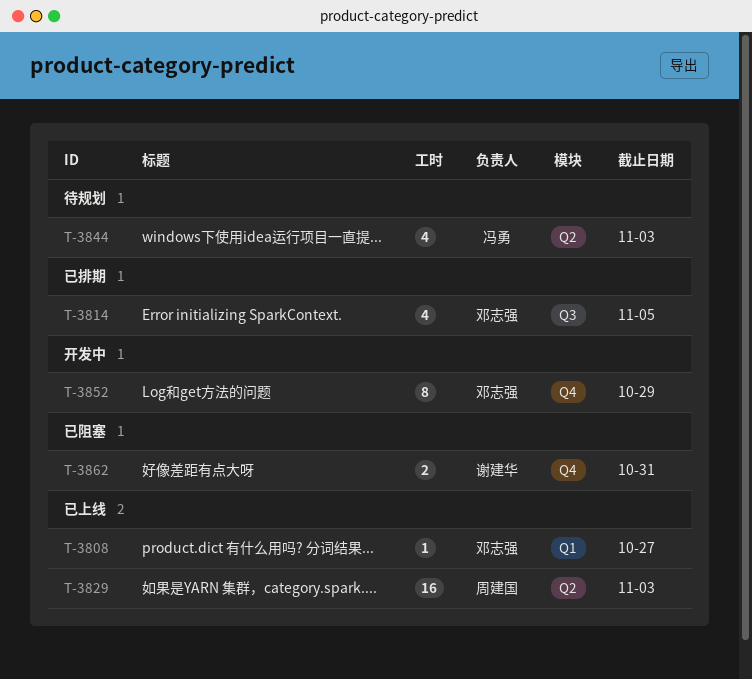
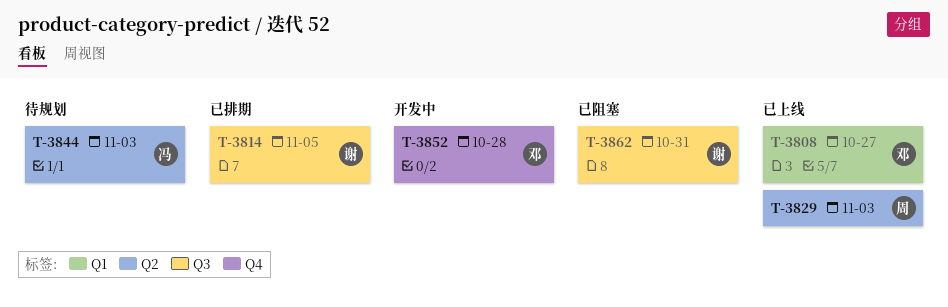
T-3814, owner: 邓志强 -> 谢建华
T-3852, due: Oct 29 -> Oct 28
T-3862, label: Q4 -> Q3

